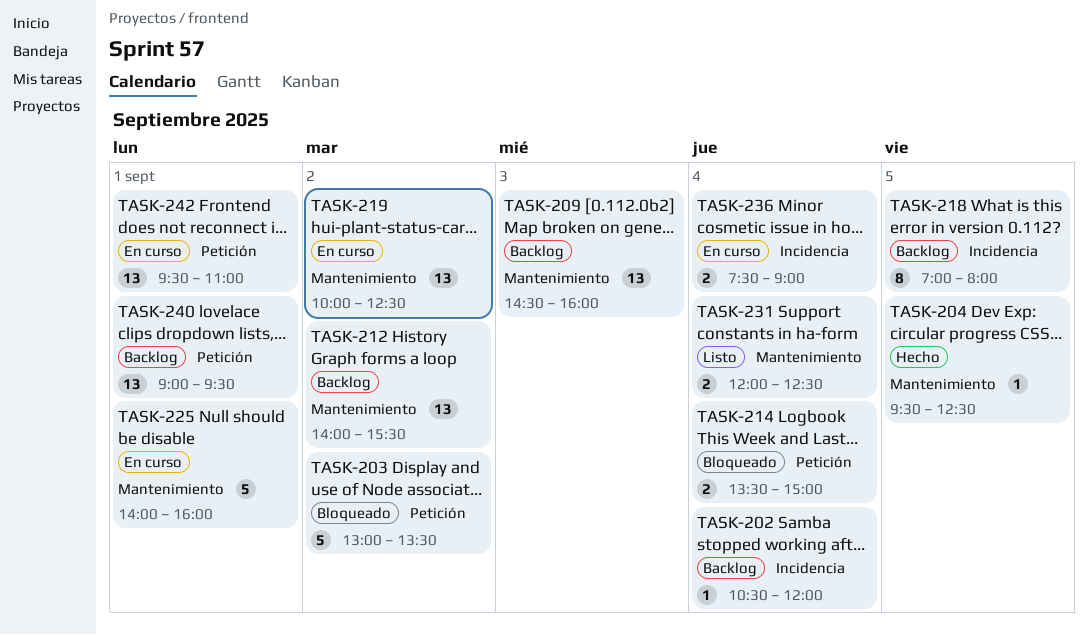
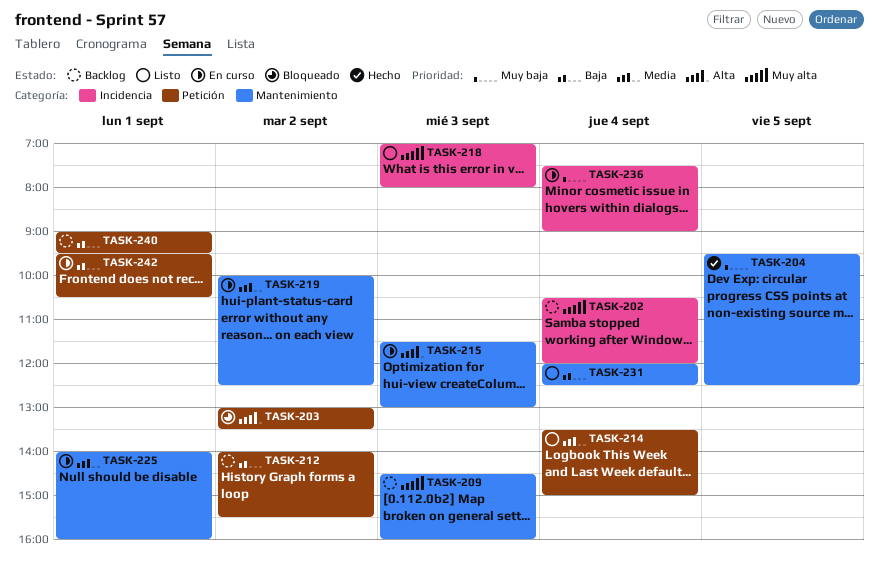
TASK-212, label: Mantenimiento -> Petición
TASK-214, status: Bloqueado -> Listo
TASK-215: none -> present
TASK-218, status: Backlog -> Listo
TASK-218, day: Sep 5 -> Sep 3
TASK-242, ends: 11:00 -> 10:30

